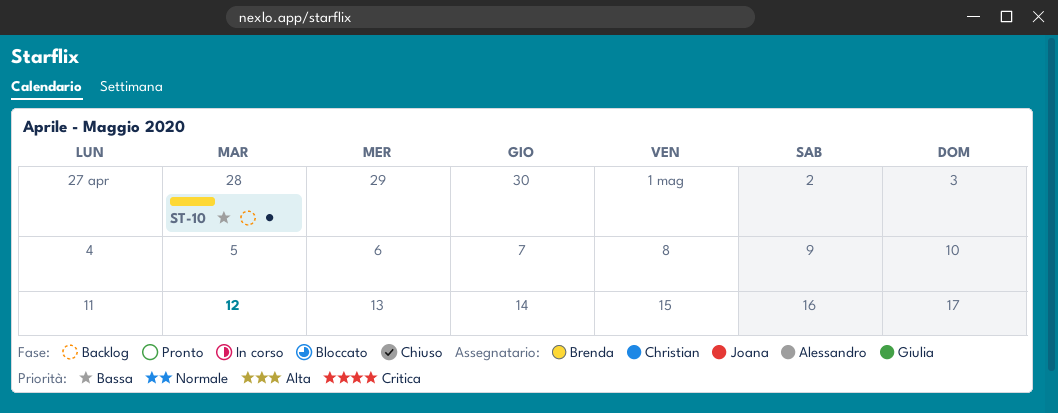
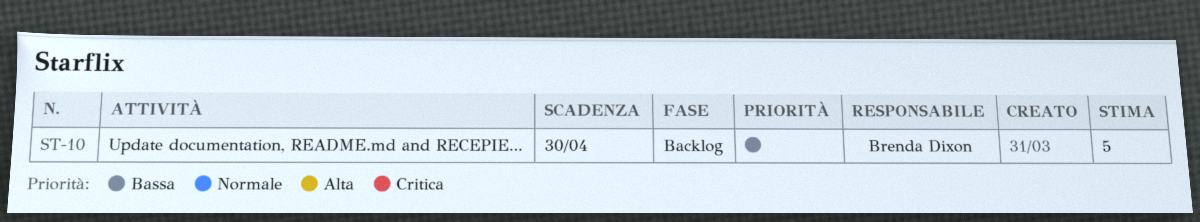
ST-10, estimate: 1 -> 5
ST-10, due: Apr 28 -> Apr 30

